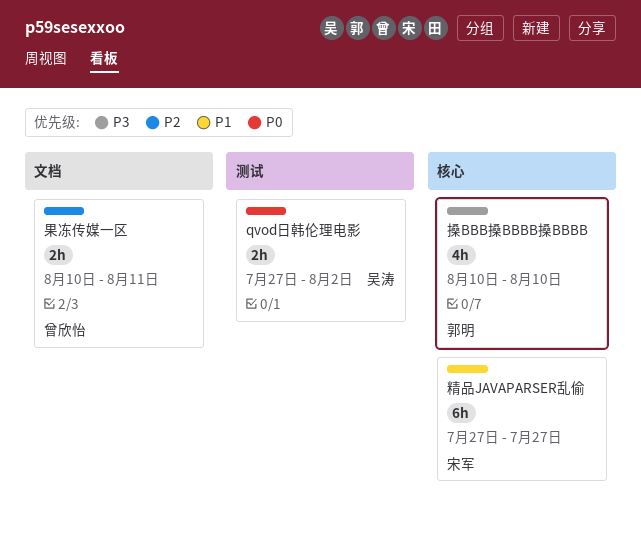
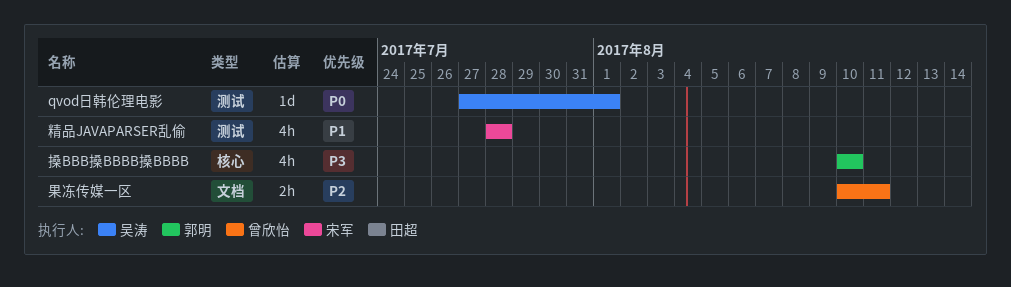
qvod日韩伦理电影, estimate: 2h -> 1d
qvod日韩伦理电影, due: Aug 2 -> Aug 1
精品JAVAPARSER乱偷, label: 核心 -> 测试
精品JAVAPARSER乱偷, estimate: 6h -> 4h
精品JAVAPARSER乱偷, start: Jul 27 -> Jul 28
精品JAVAPARSER乱偷, due: Jul 27 -> Jul 28

